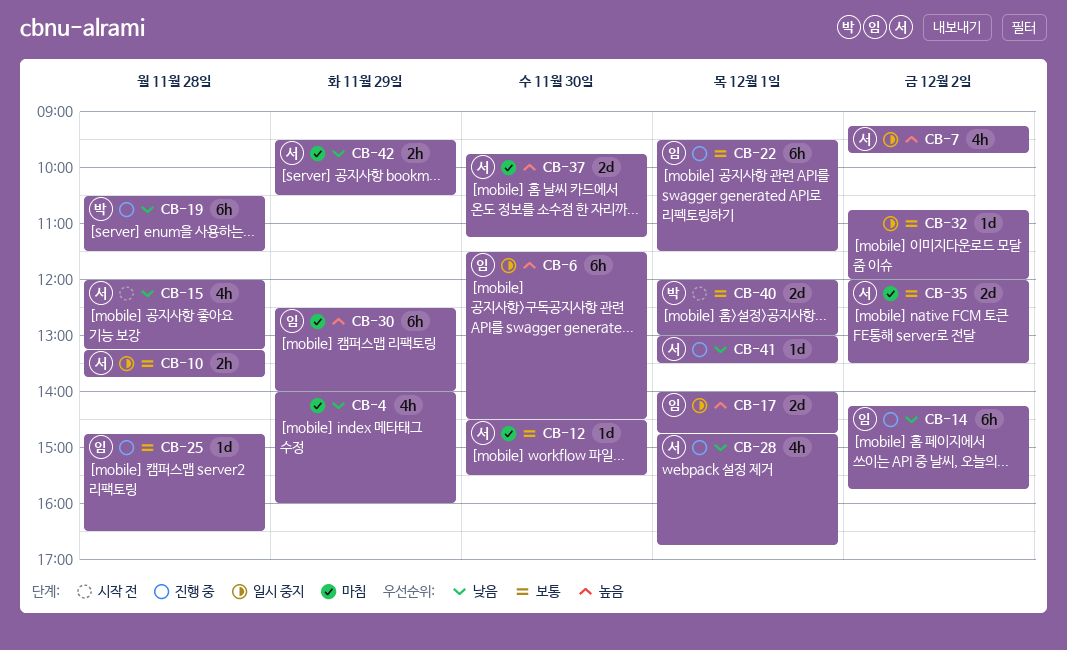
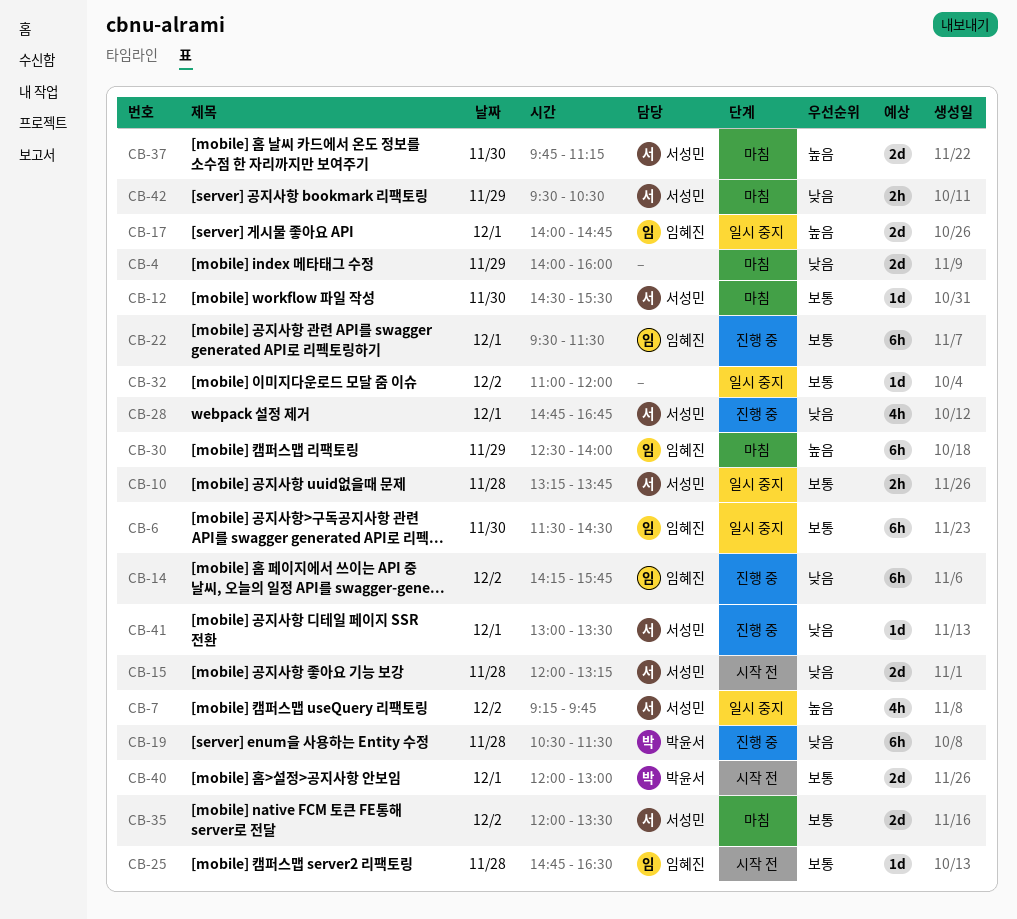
CB-4, estimate: 4h -> 2d
CB-6, priority: 높음 -> 보통
CB-15, estimate: 4h -> 2d
CB-25, status: 진행 중 -> 시작 전
CB-32, begins: 10:45 -> 11:00

